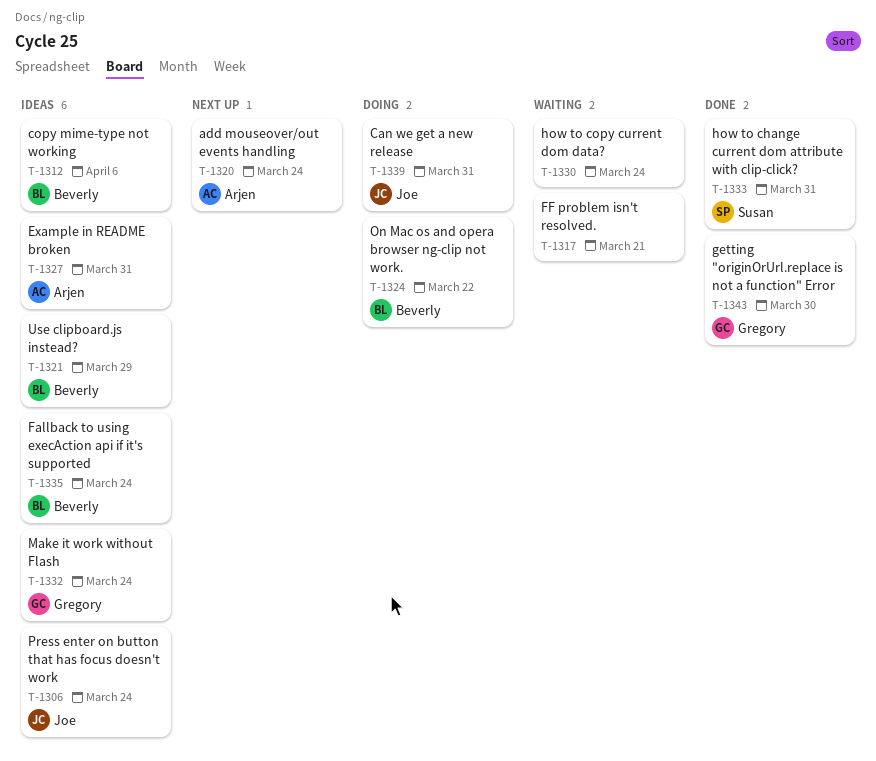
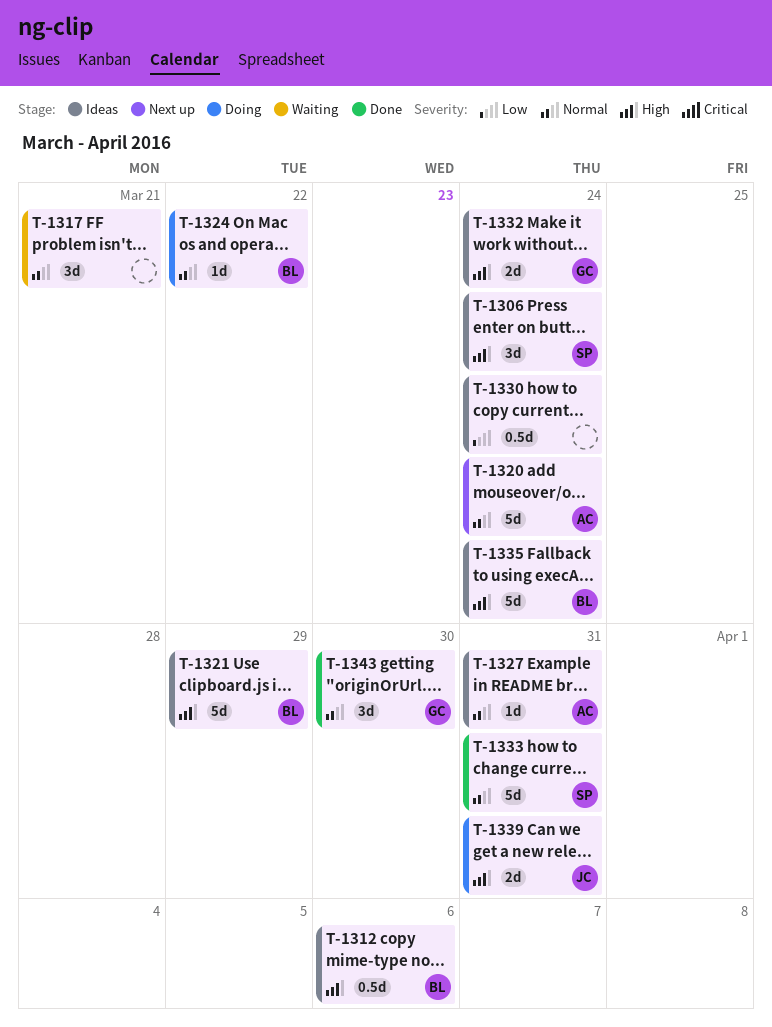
T-1306, owner: Joe -> Susan
T-1330, status: Waiting -> Ideas

